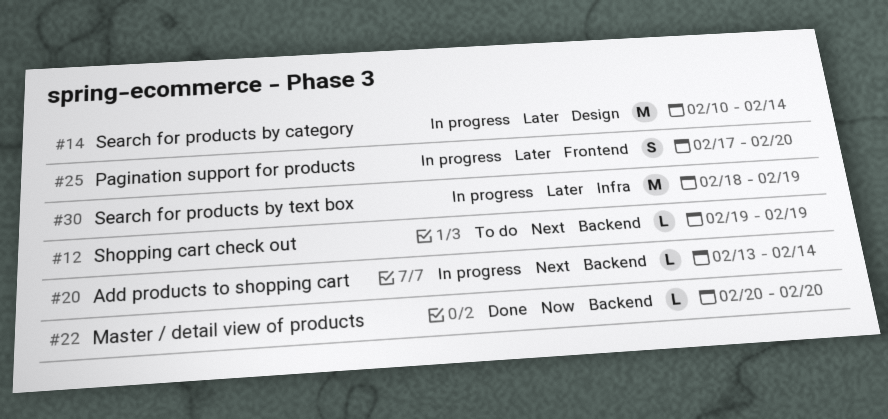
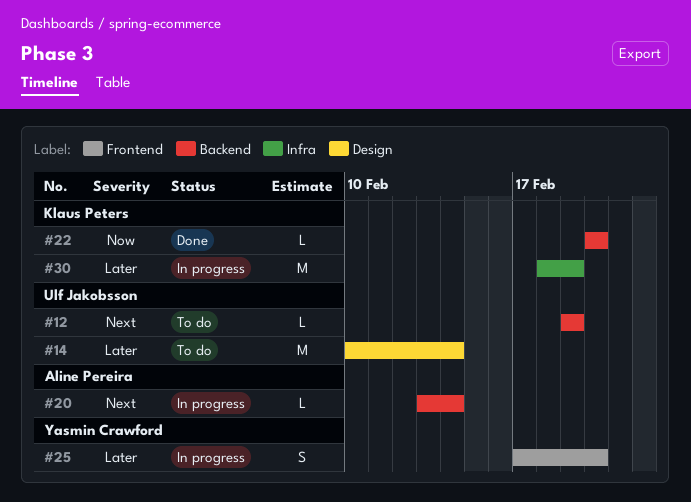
#14, status: In progress -> To do

